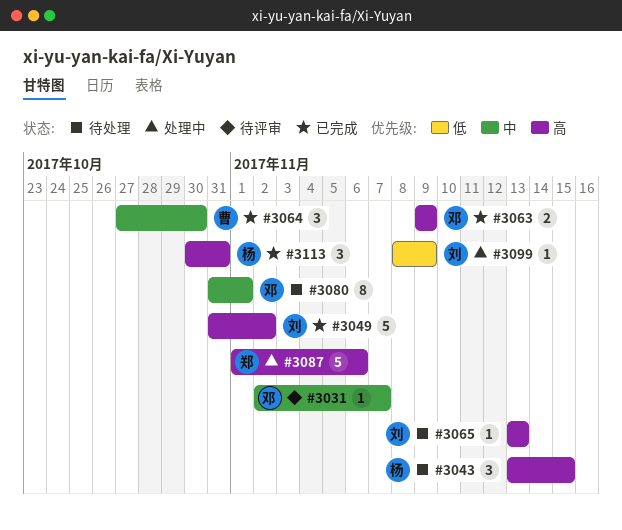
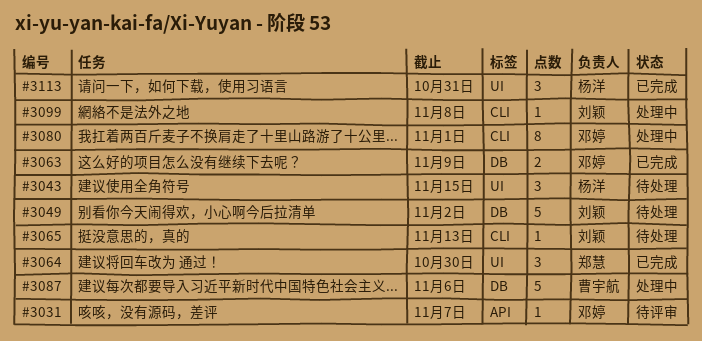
#3049, status: 已完成 -> 待处理
#3064, owner: 曹宇航 -> 郑慧
#3080, status: 待处理 -> 处理中
#3087, owner: 郑慧 -> 曹宇航
#3099, due: Nov 9 -> Nov 8

